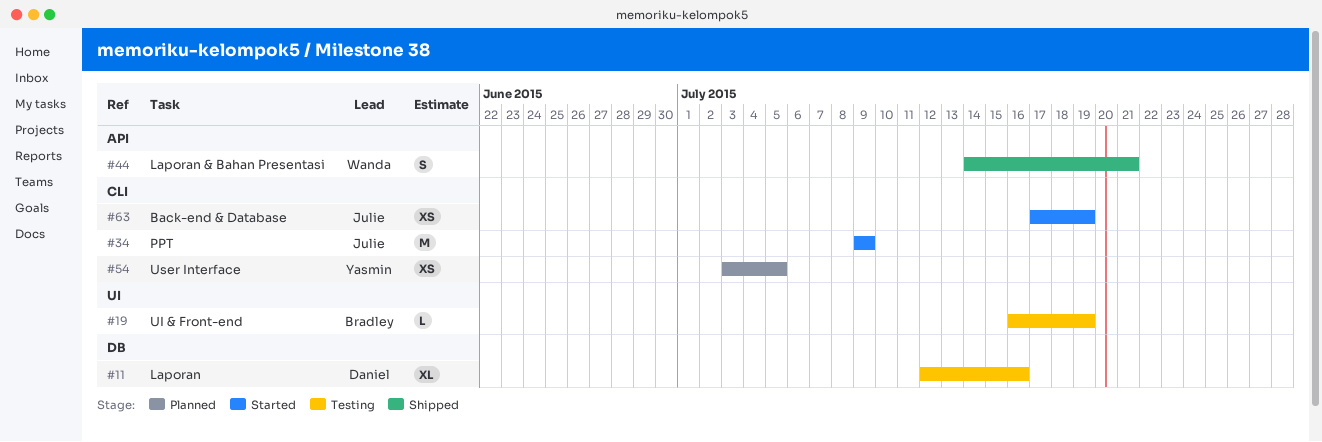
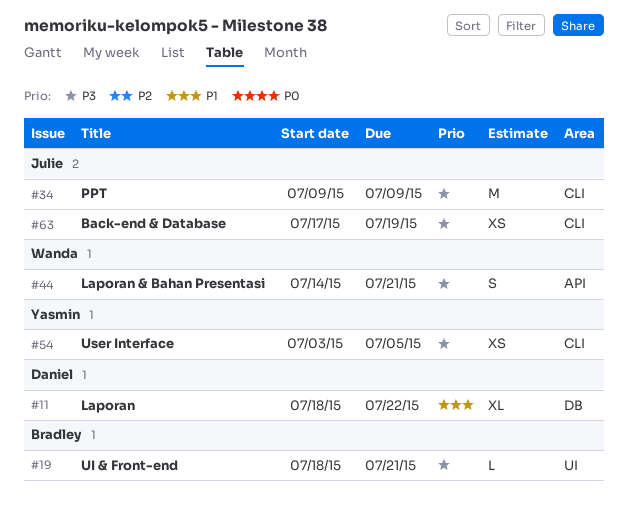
#11, start: Jul 12 -> Jul 18
#11, due: Jul 16 -> Jul 22
#19, start: Jul 16 -> Jul 18
#19, due: Jul 19 -> Jul 21

